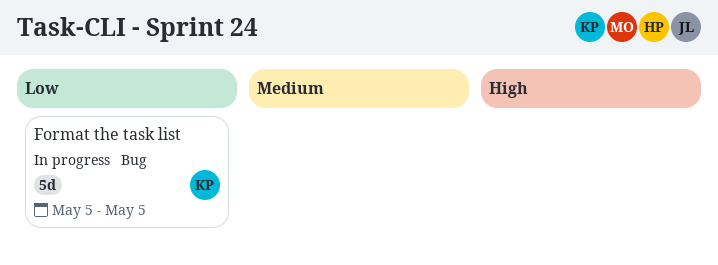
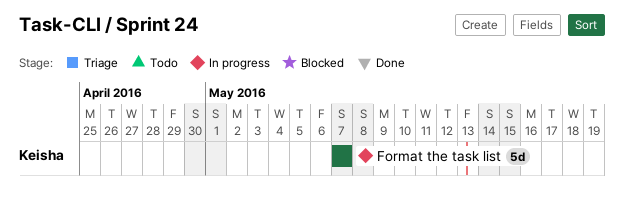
Format the task list, start: May 5 -> May 7
Format the task list, due: May 5 -> May 7

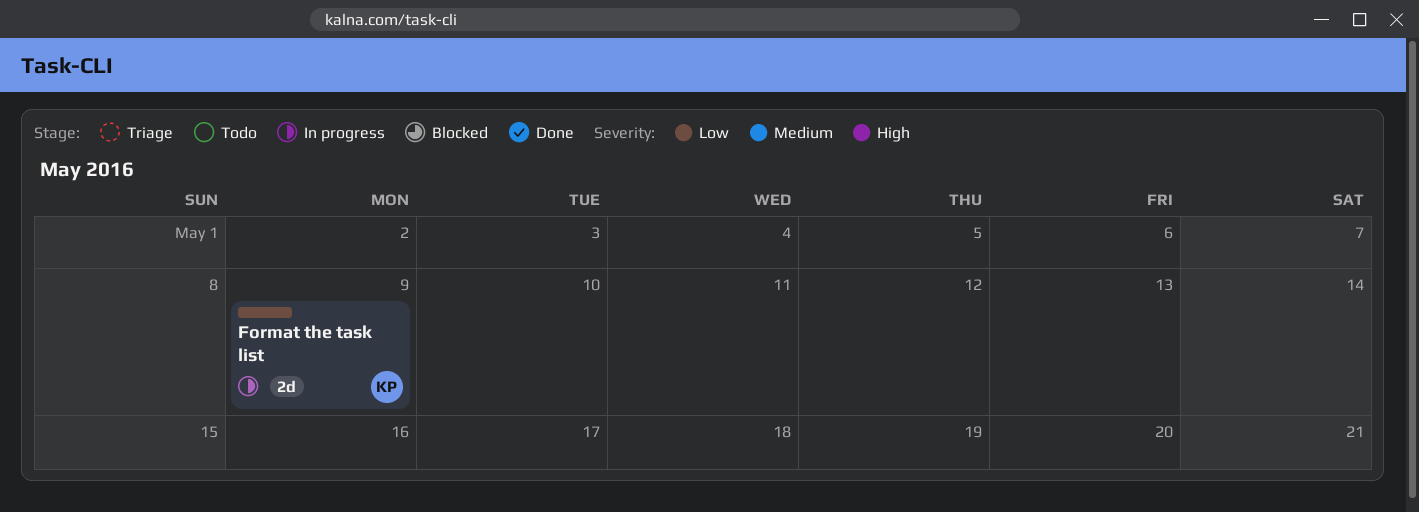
Format the task list, estimate: 5d -> 2d
Format the task list, due: May 7 -> May 9

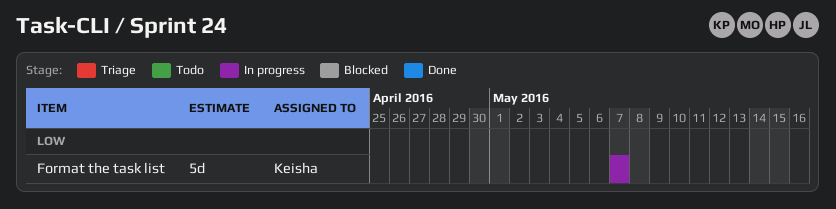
Format the task list, estimate: 2d -> 5d
Format the task list, due: May 9 -> May 7

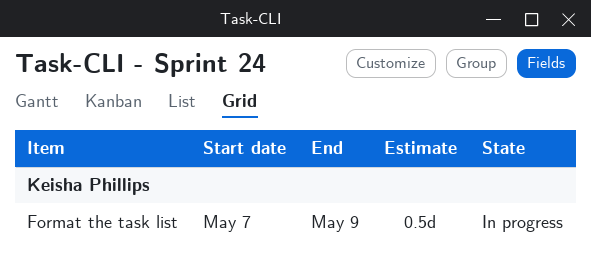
Format the task list, estimate: 5d -> 0.5d
Format the task list, due: May 7 -> May 9

